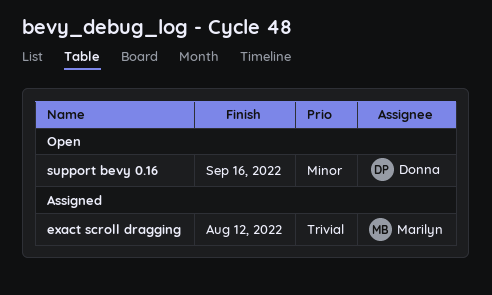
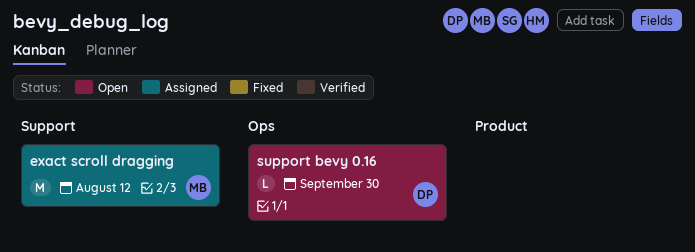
support bevy 0.16, due: Sep 16 -> Sep 30

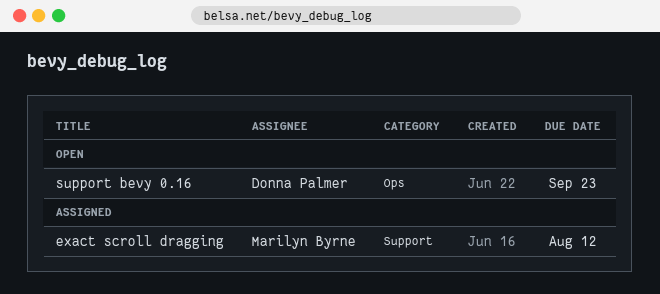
support bevy 0.16, due: Sep 30 -> Sep 23

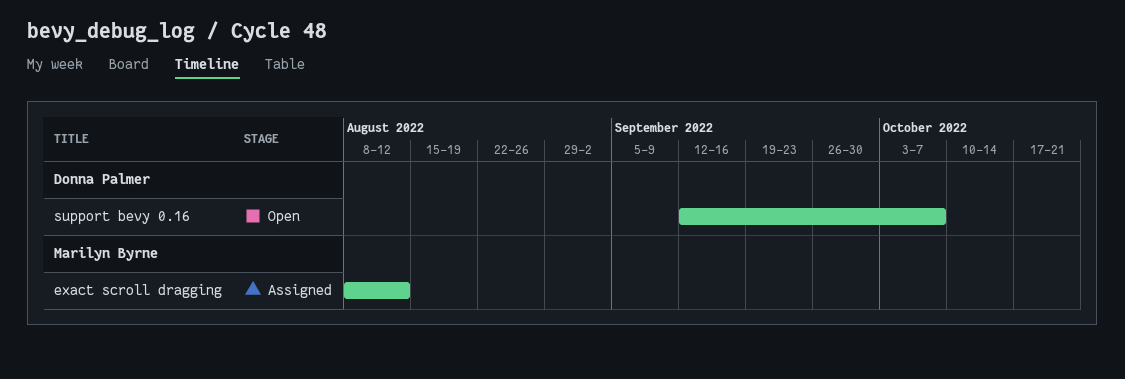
support bevy 0.16, due: Sep 23 -> Oct 7

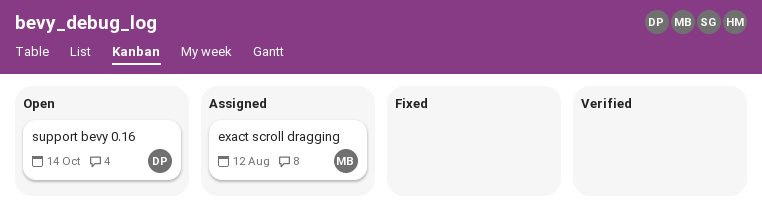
support bevy 0.16, due: Oct 7 -> Oct 14

